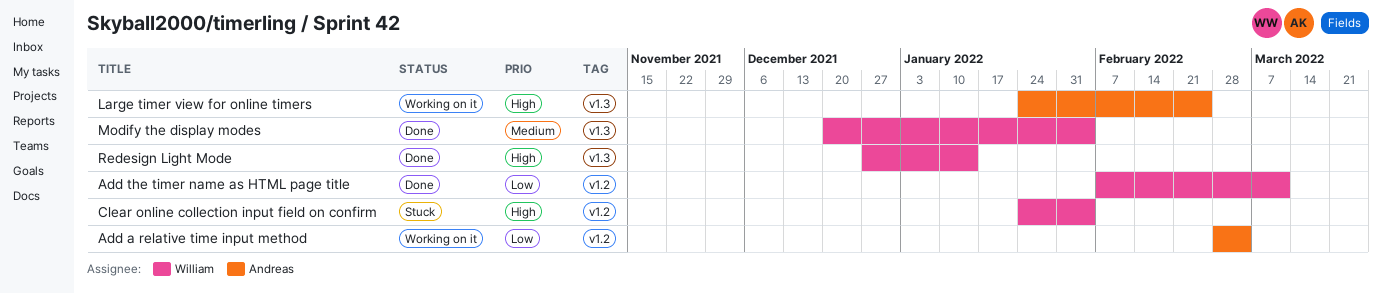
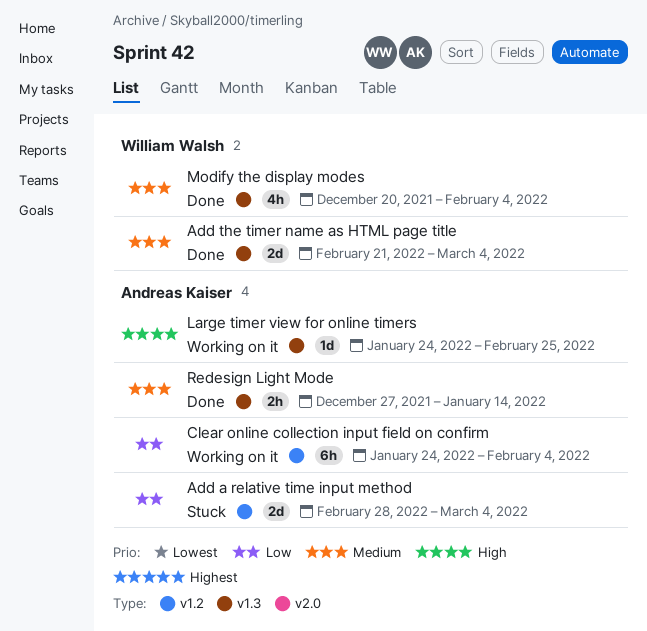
Add a relative time input method, status: Working on it -> Stuck
Add the timer name as HTML page title, priority: Low -> Medium
Add the timer name as HTML page title, label: v1.2 -> v1.3
Add the timer name as HTML page title, start: Feb 7 -> Feb 21
Add the timer name as HTML page title, due: Mar 11 -> Mar 4
Clear online collection input field on confirm, status: Stuck -> Working on it
Clear online collection input field on confirm, owner: William Walsh -> Andreas Kaiser
Clear online collection input field on confirm, priority: High -> Low
Redesign Light Mode, owner: William Walsh -> Andreas Kaiser
Redesign Light Mode, priority: High -> Medium

